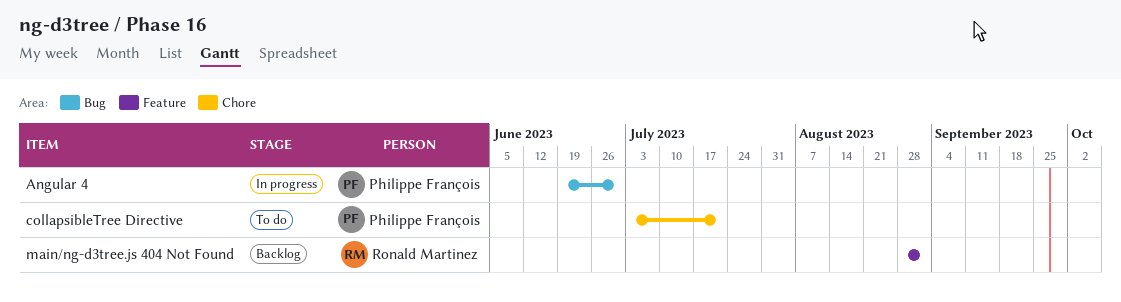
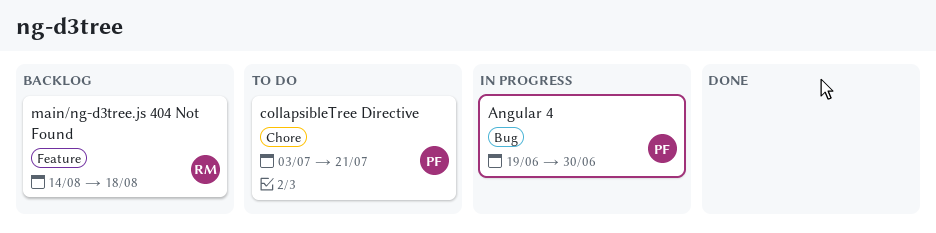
main/ng-d3tree.js 404 Not Found, start: Aug 28 -> Aug 14
main/ng-d3tree.js 404 Not Found, due: Sep 1 -> Aug 18

